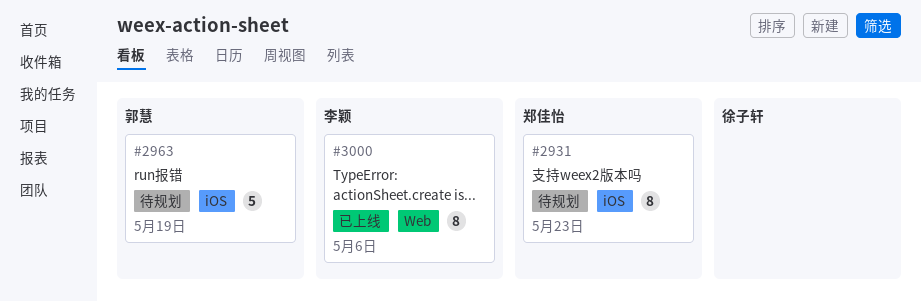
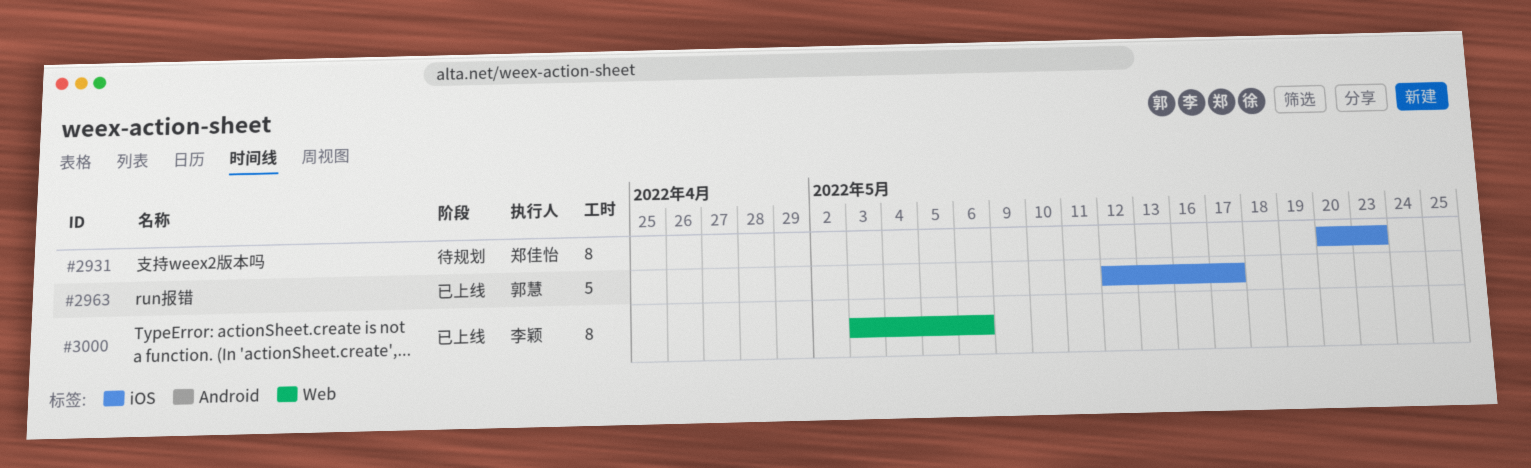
#2963, status: 待规划 -> 已上线
#2963, due: May 19 -> May 17

